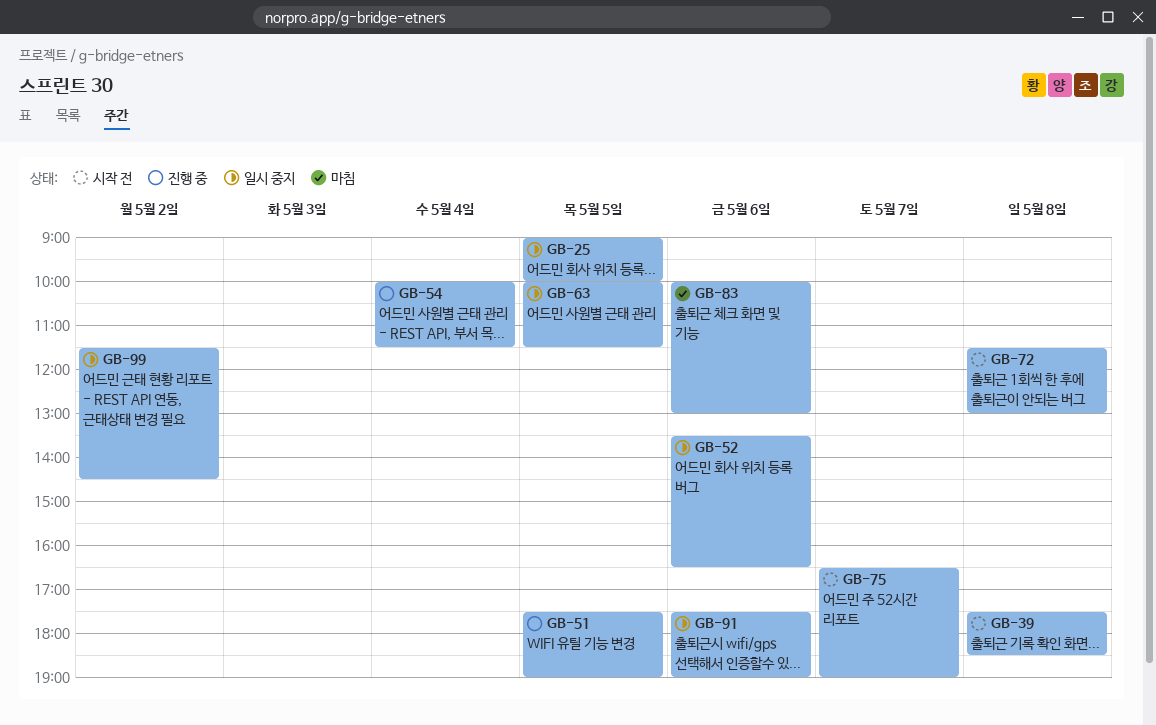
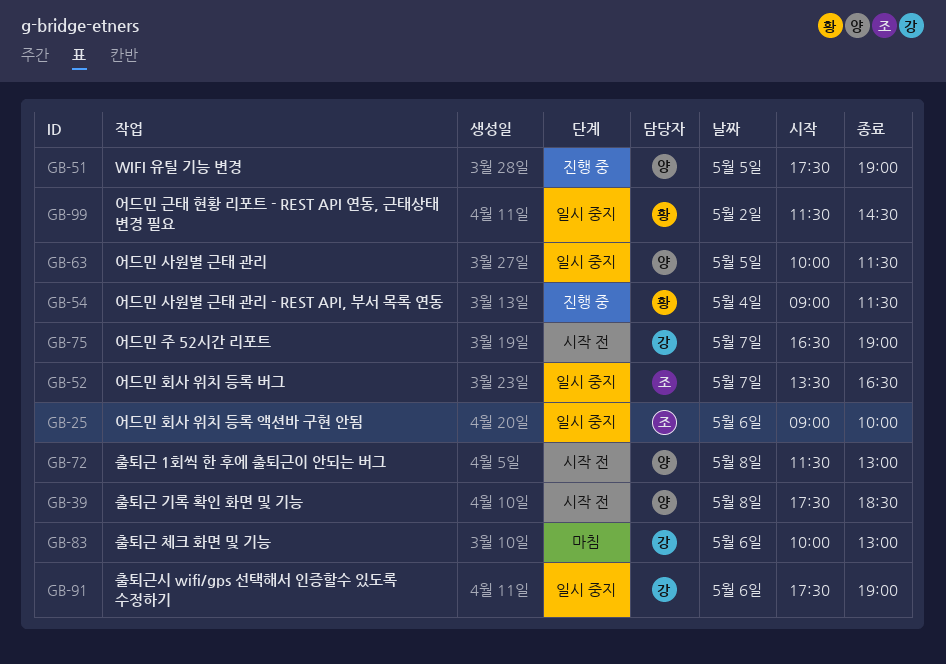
GB-25, day: May 5 -> May 6
GB-52, day: May 6 -> May 7
GB-54, begins: 10:00 -> 09:00

